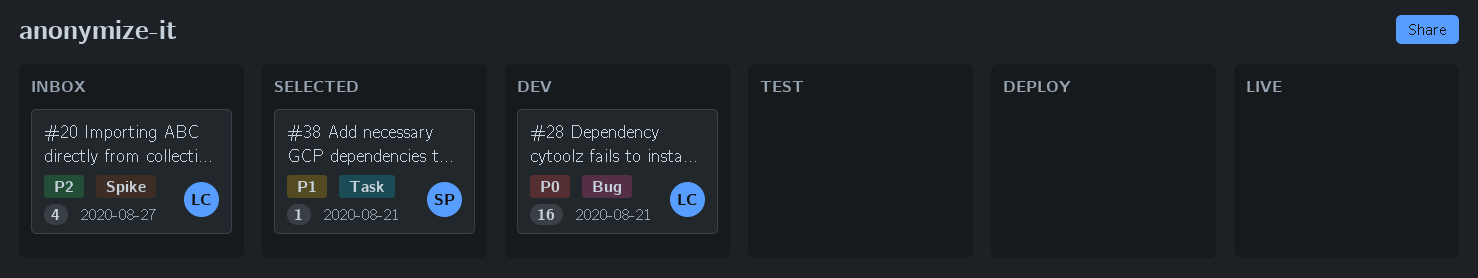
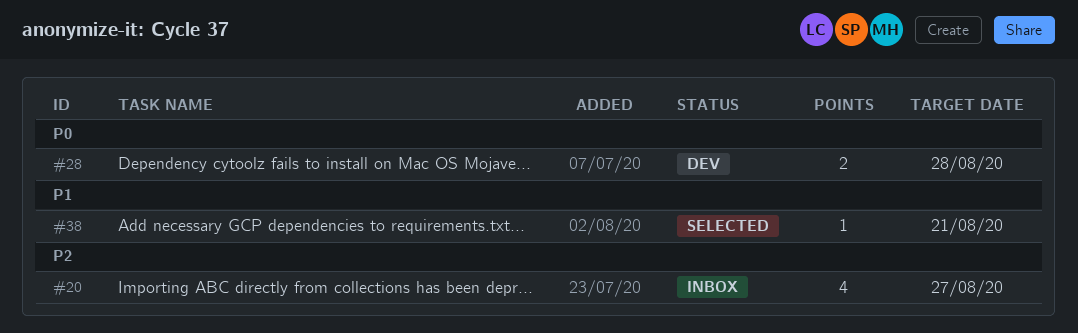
#28, estimate: 16 -> 2
#28, due: Aug 21 -> Aug 28

